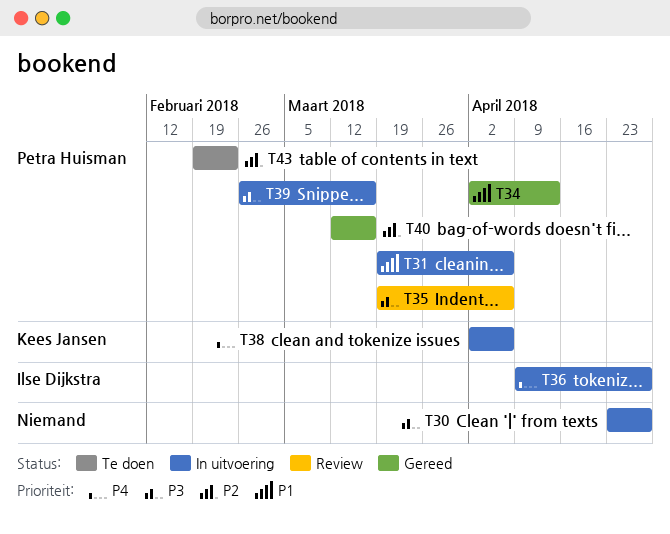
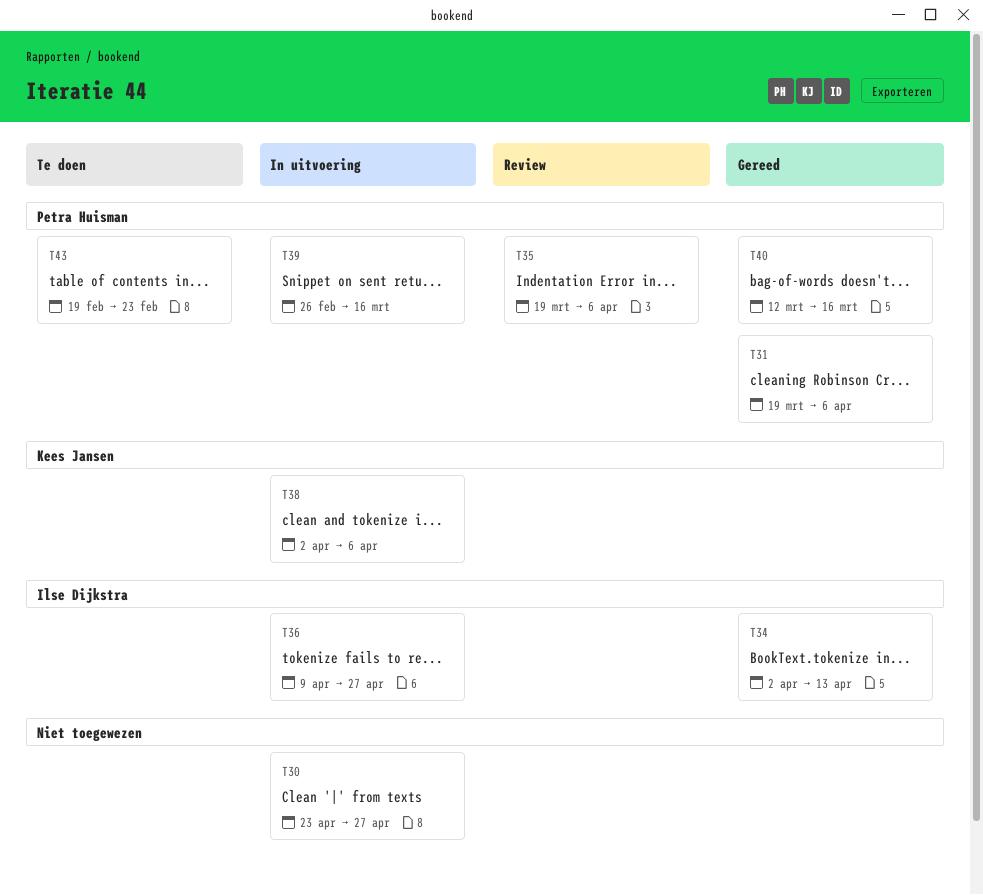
T31, status: In uitvoering -> Gereed
T34, owner: Petra Huisman -> Ilse Dijkstra

